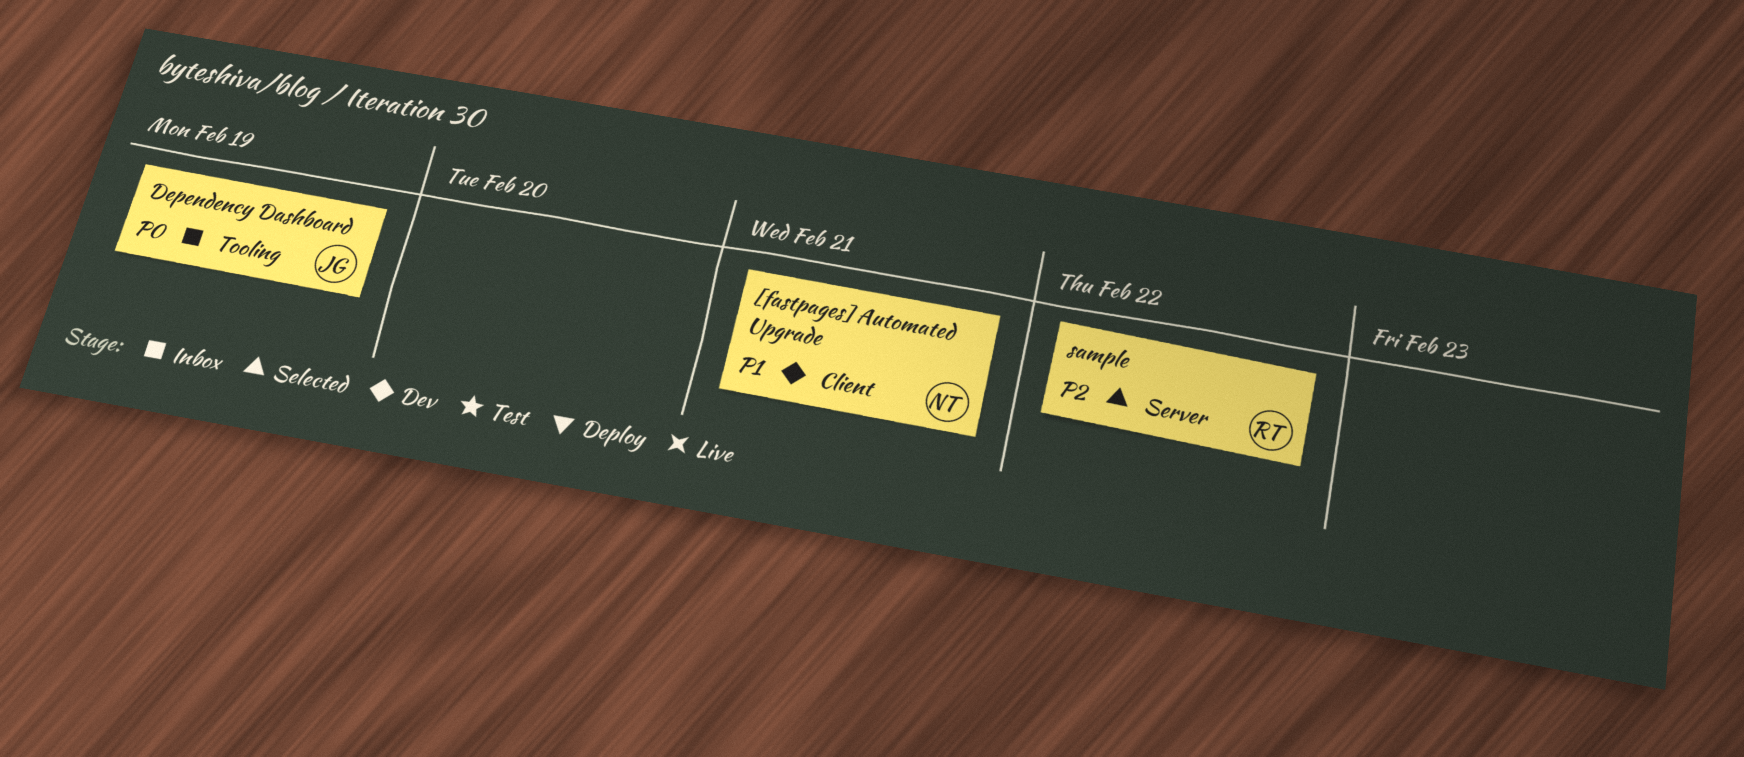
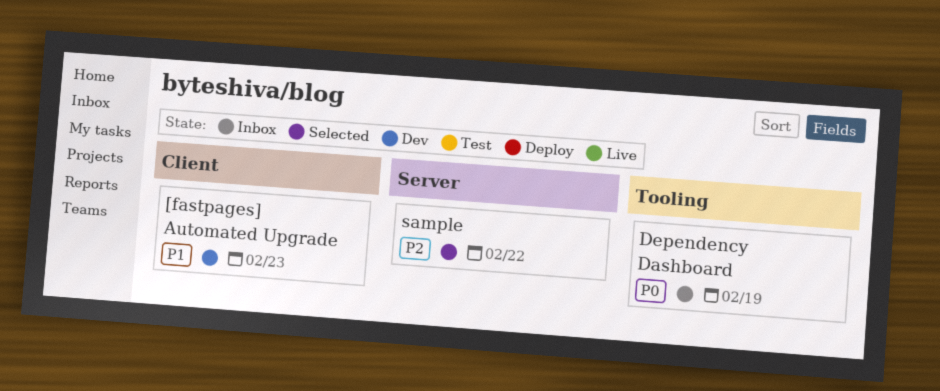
[fastpages] Automated Upgrade, due: Feb 21 -> Feb 23

